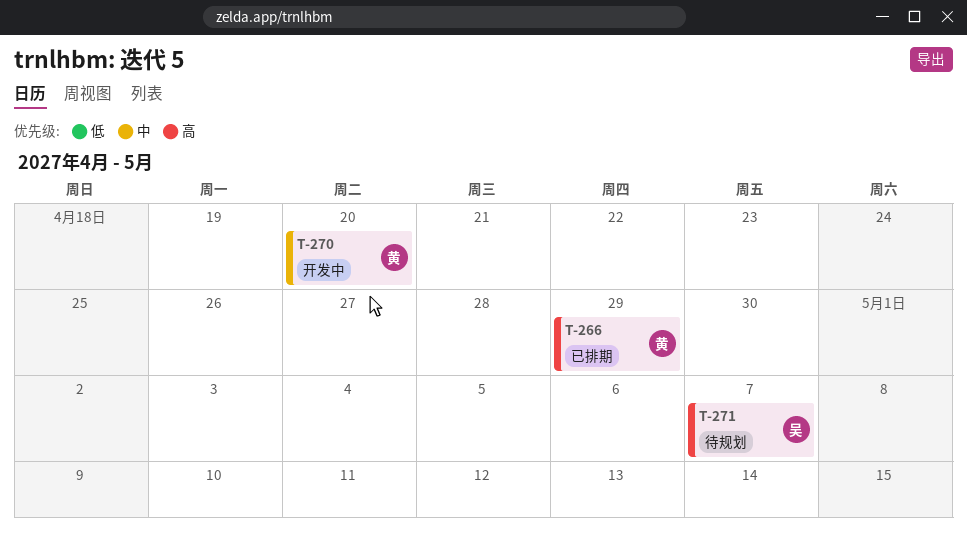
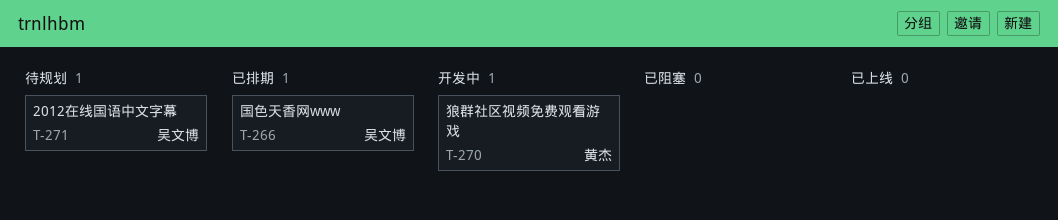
T-266, owner: 黄杰 -> 吴文博

